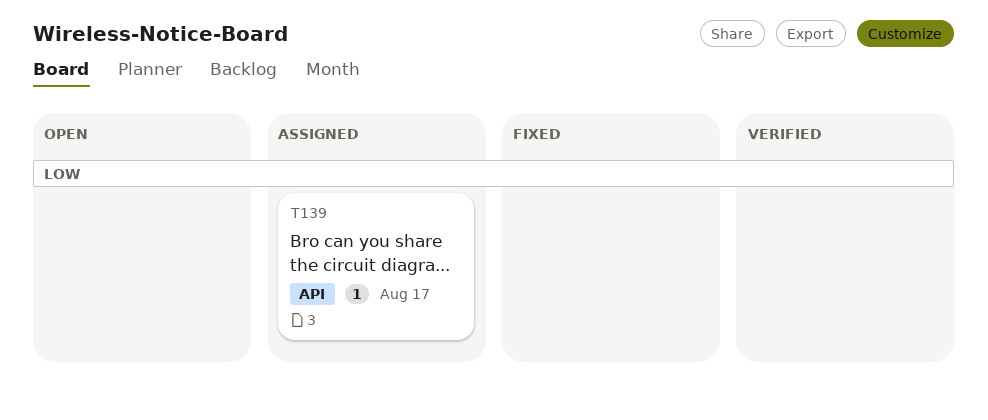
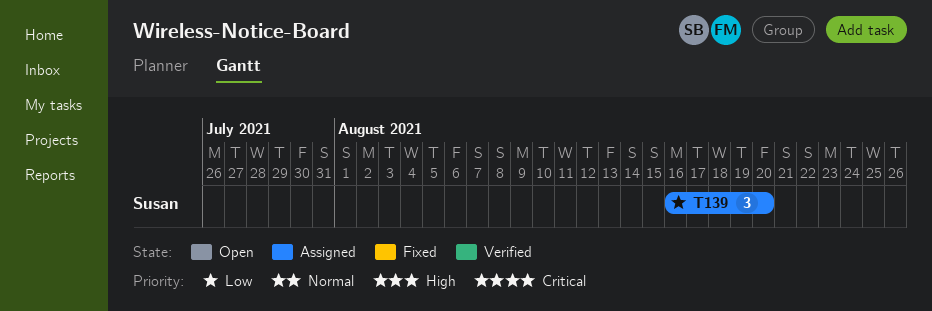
T139, estimate: 1 -> 3
T139, due: Aug 17 -> Aug 20

